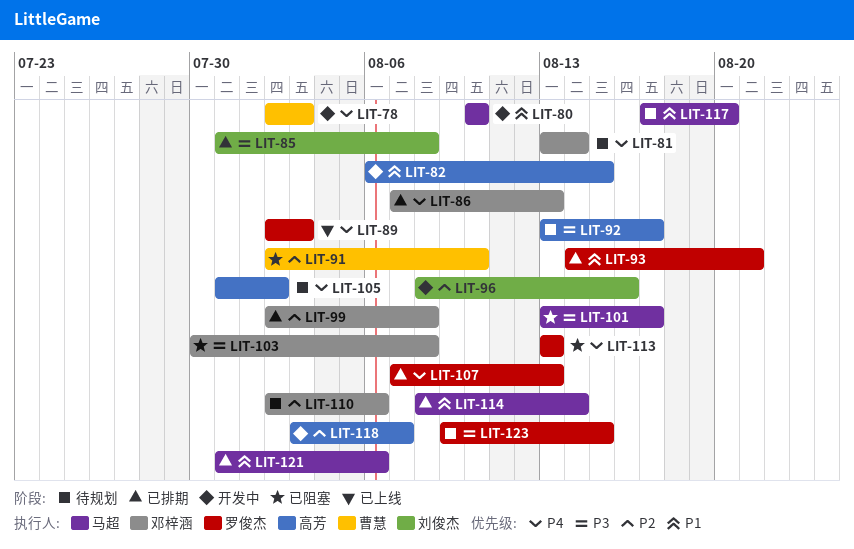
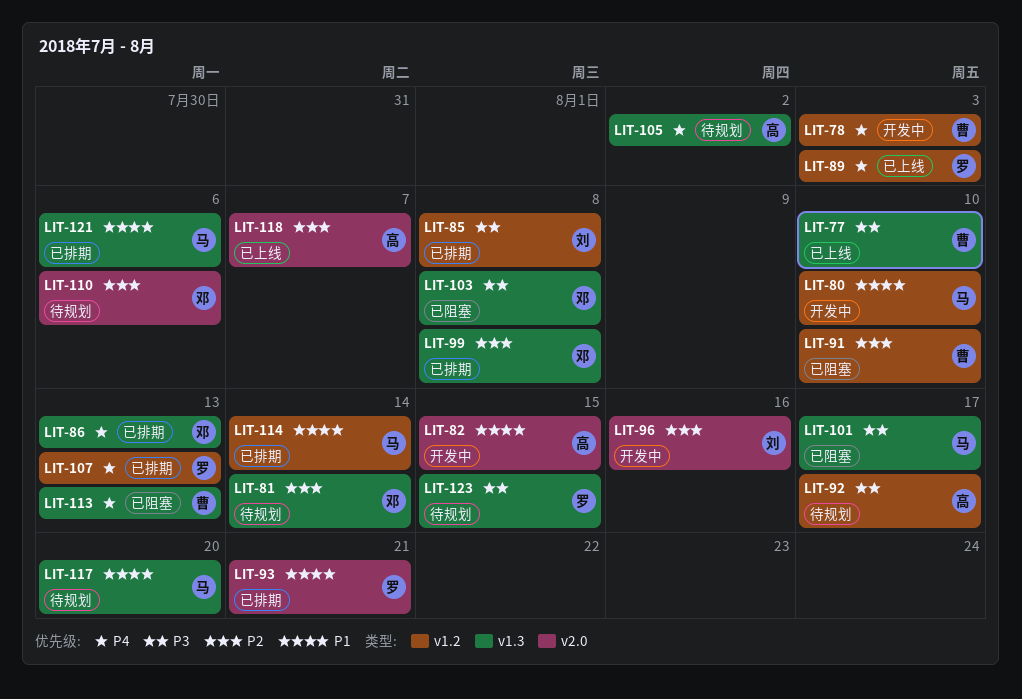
LIT-77: none -> present
LIT-81, priority: P4 -> P2
LIT-113, owner: 罗俊杰 -> 曹慧
LIT-118, status: 开发中 -> 已上线

